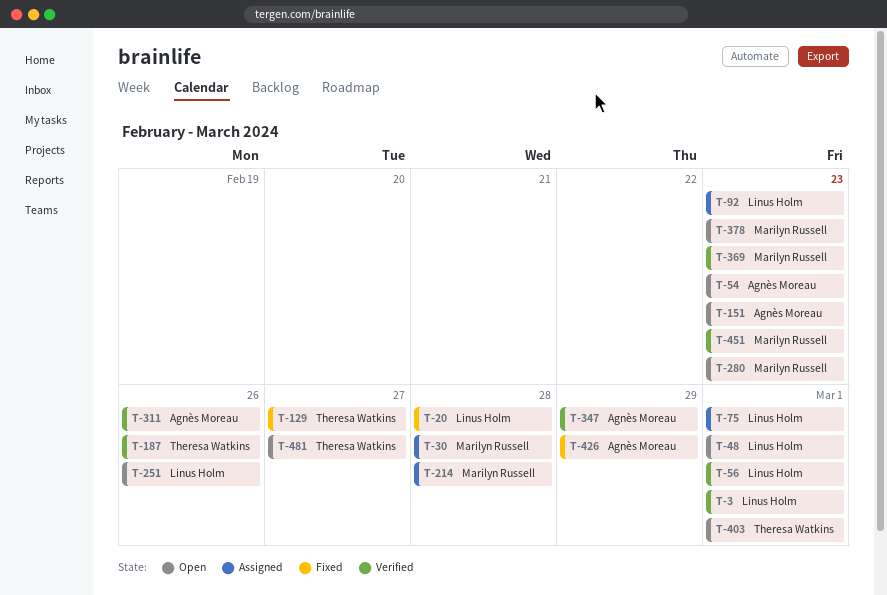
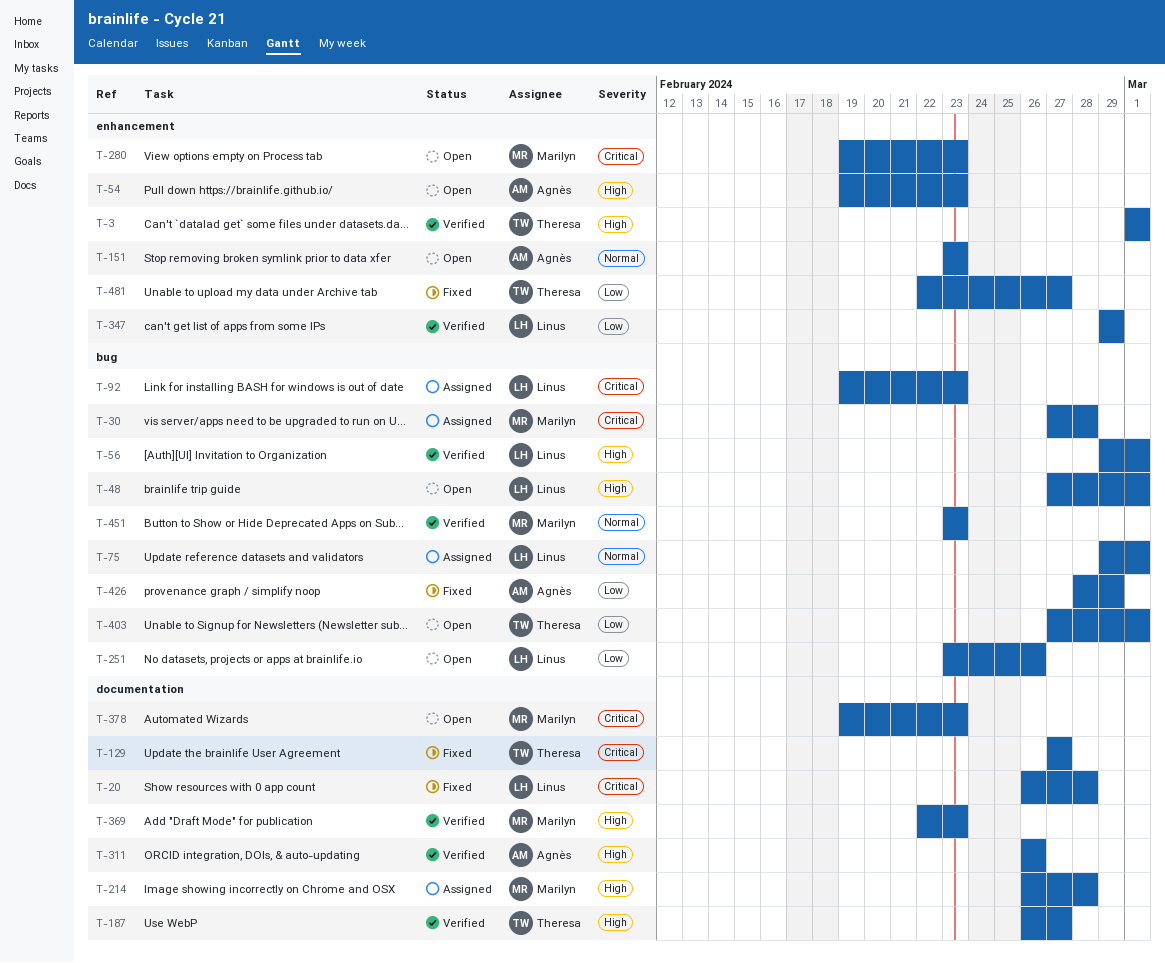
T-3, owner: Linus Holm -> Theresa Watkins
T-187, due: Feb 26 -> Feb 27
T-347, owner: Agnès Moreau -> Linus Holm
T-481, status: Open -> Fixed

